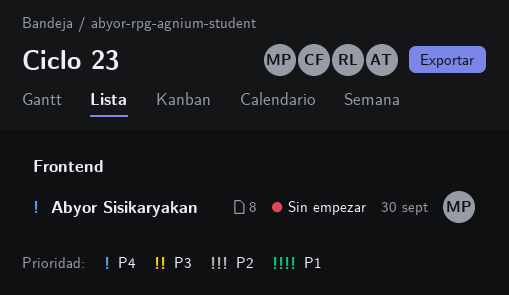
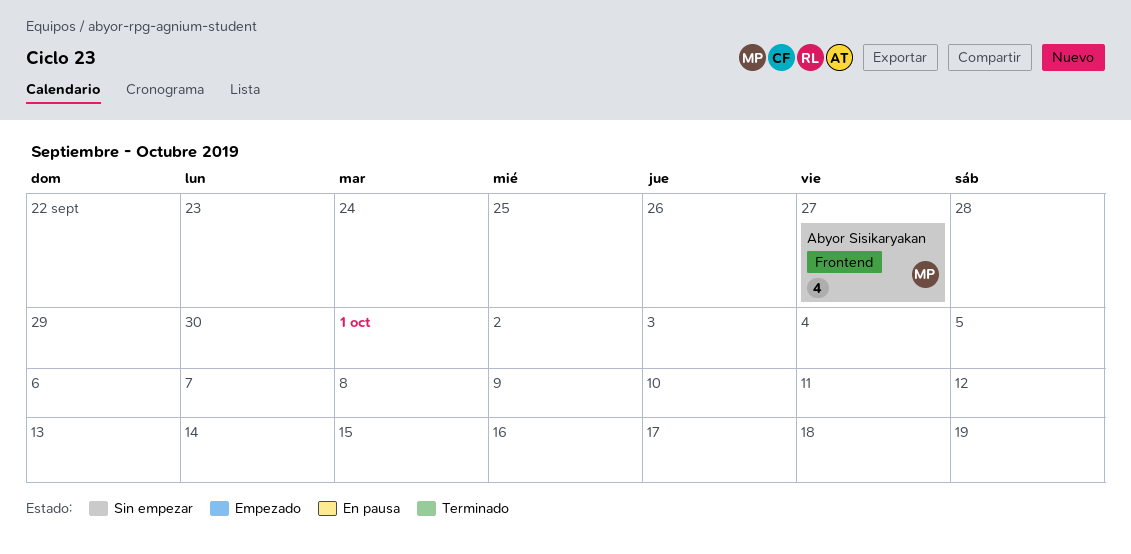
Abyor Sisikaryakan, due: Sep 30 -> Sep 27

